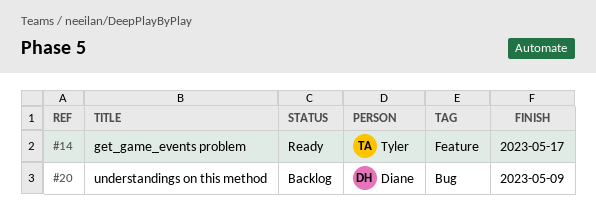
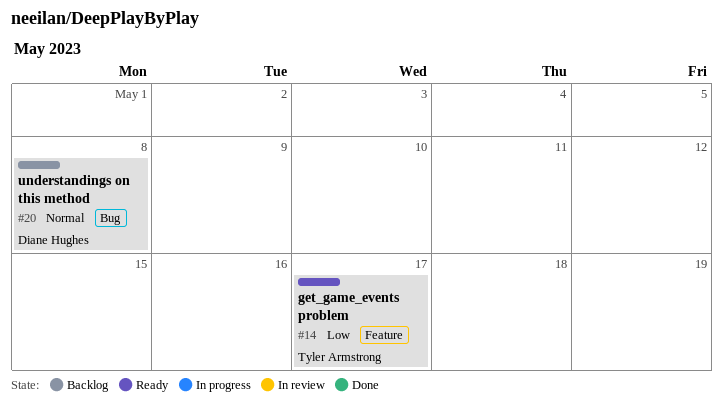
#20, due: May 9 -> May 8

